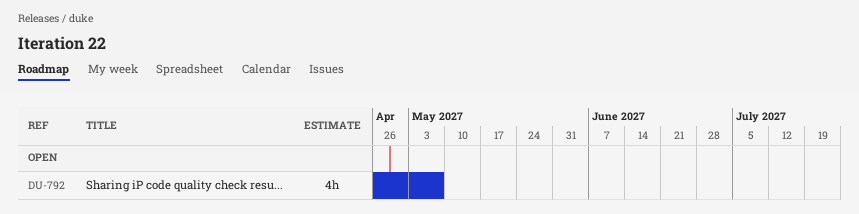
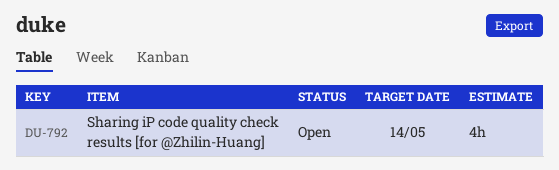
DU-792, due: May 7 -> May 14

